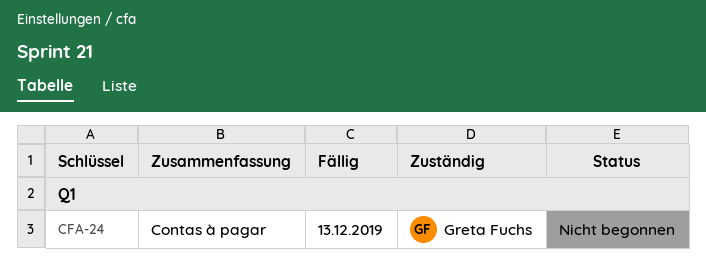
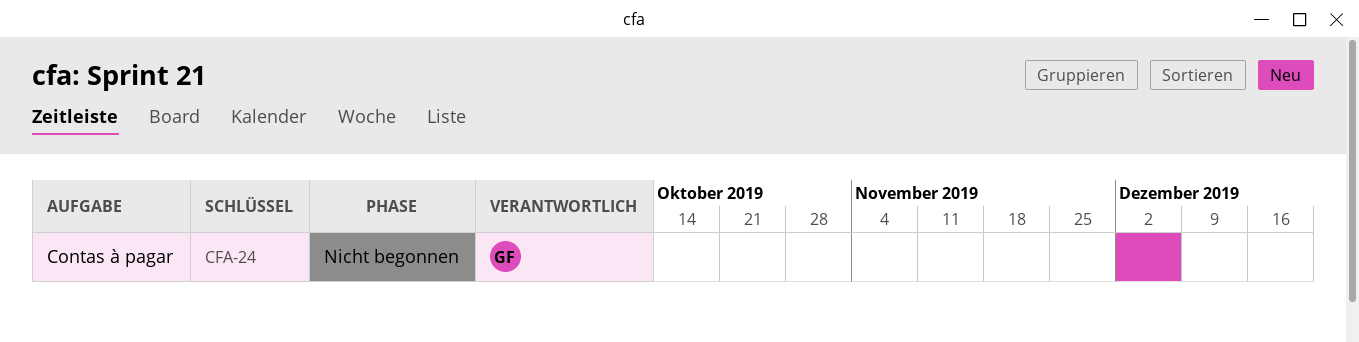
CFA-24, due: Dec 13 -> Dec 6

